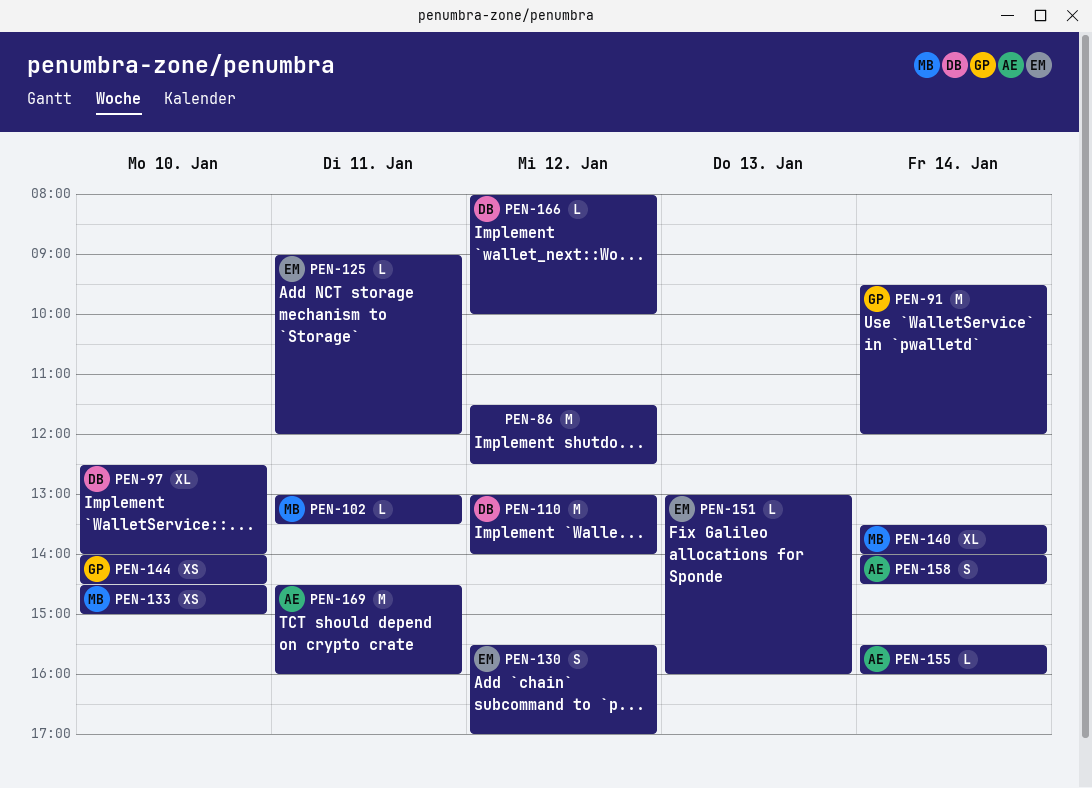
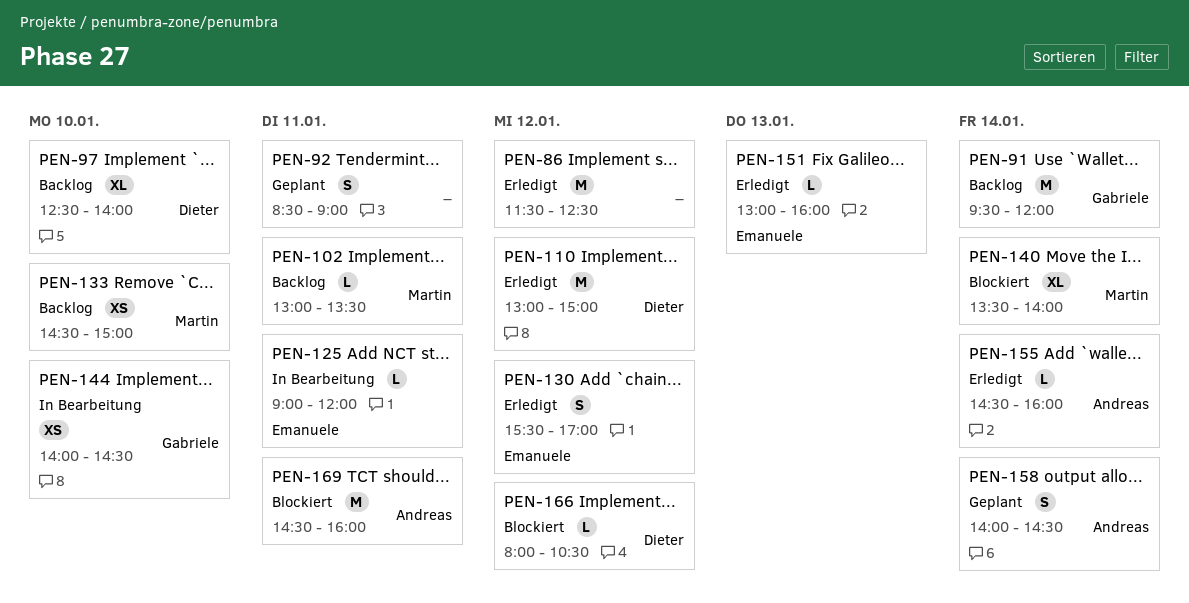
PEN-92: none -> present
PEN-110, ends: 14:00 -> 15:00
PEN-155, begins: 15:30 -> 14:30
PEN-166, ends: 10:00 -> 10:30

